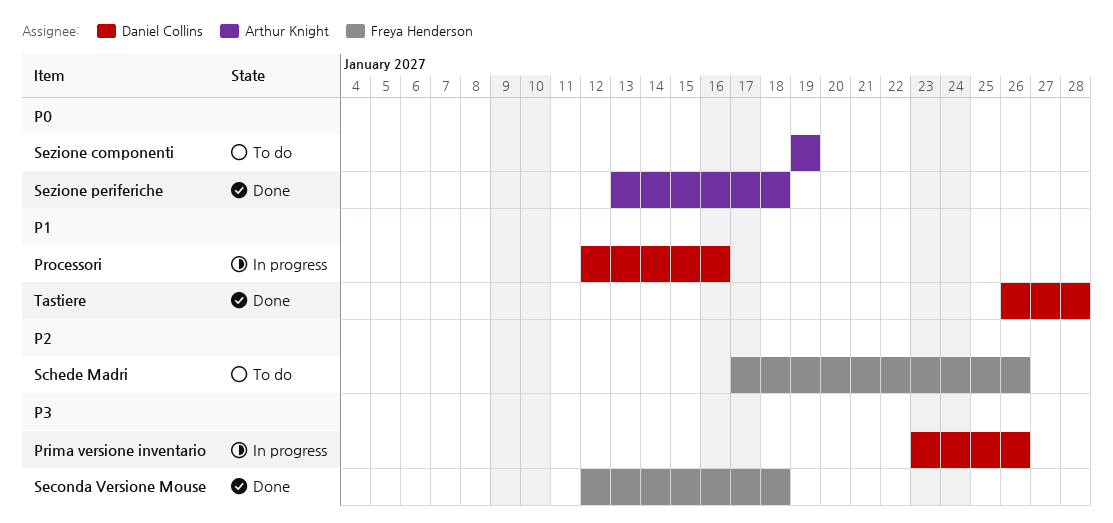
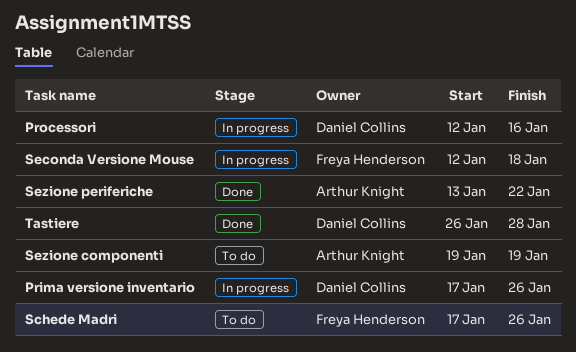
Prima versione inventario, start: Jan 23 -> Jan 17
Seconda Versione Mouse, status: Done -> In progress
Sezione periferiche, due: Jan 18 -> Jan 22

